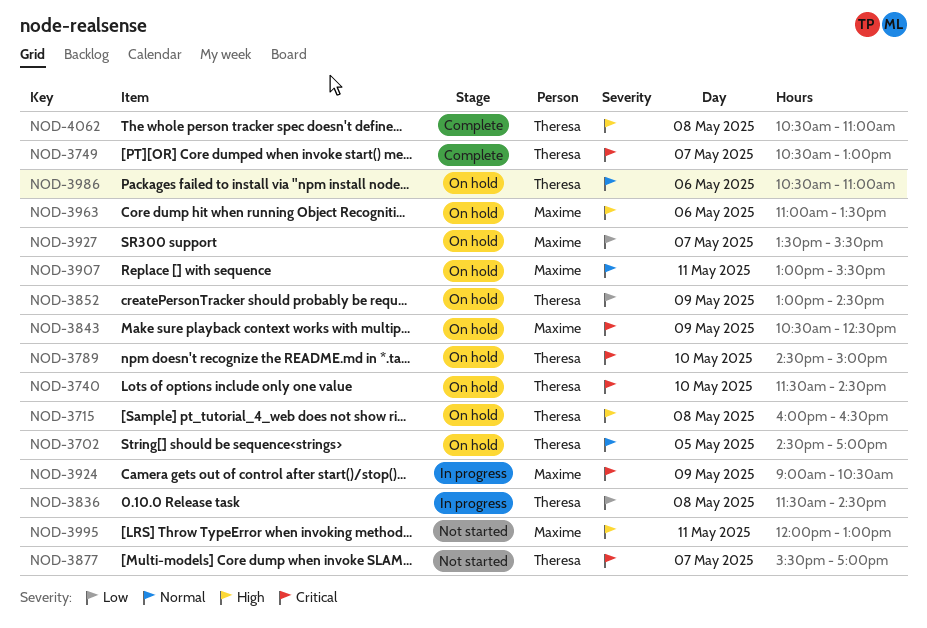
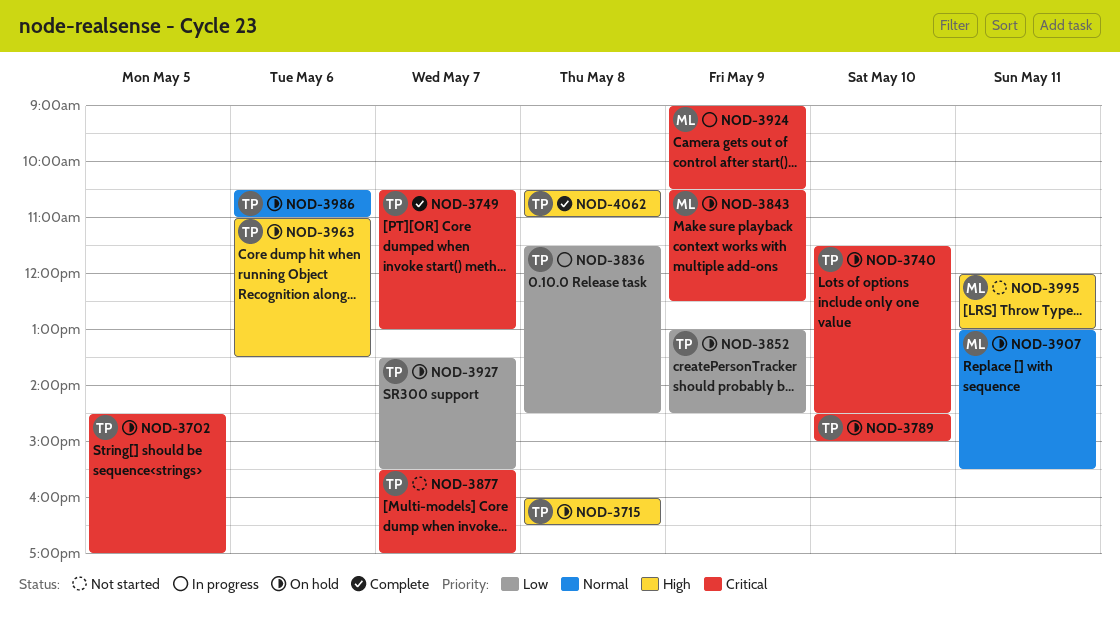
NOD-3702, priority: Normal -> Critical
NOD-3927, owner: Maxime -> Theresa
NOD-3963, owner: Maxime -> Theresa

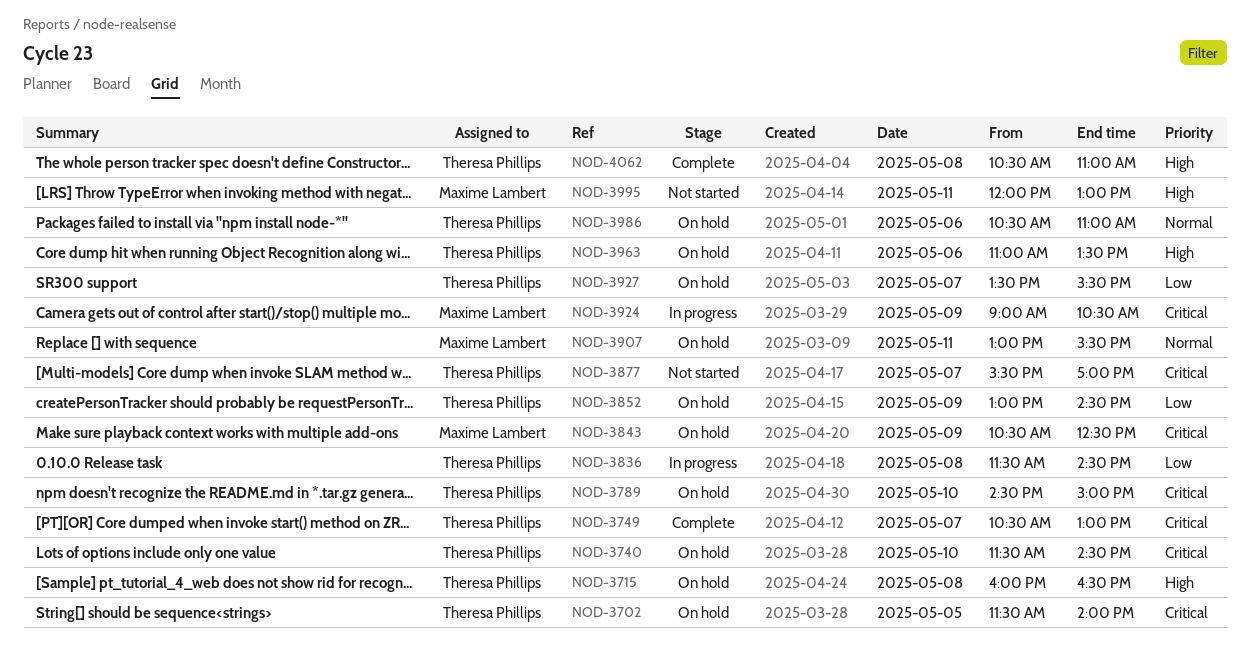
NOD-3702, begins: 14:30 -> 11:30
NOD-3702, ends: 17:00 -> 14:00

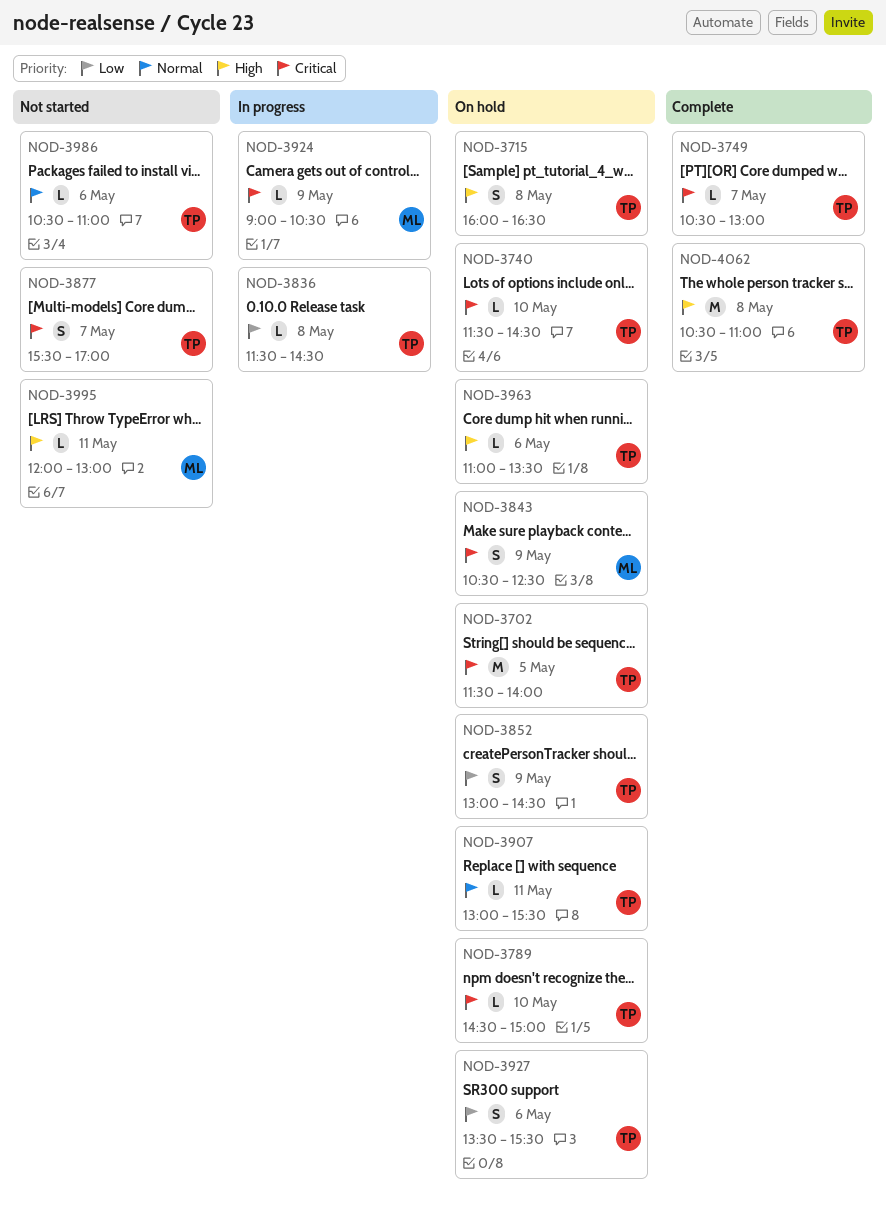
NOD-3907, owner: Maxime Lambert -> Theresa Phillips
NOD-3927, day: May 7 -> May 6
NOD-3986, status: On hold -> Not started

